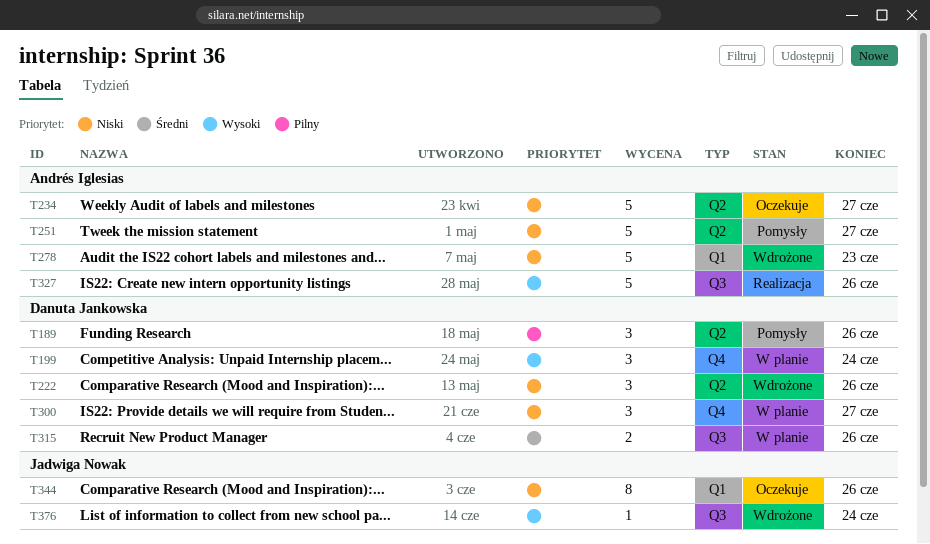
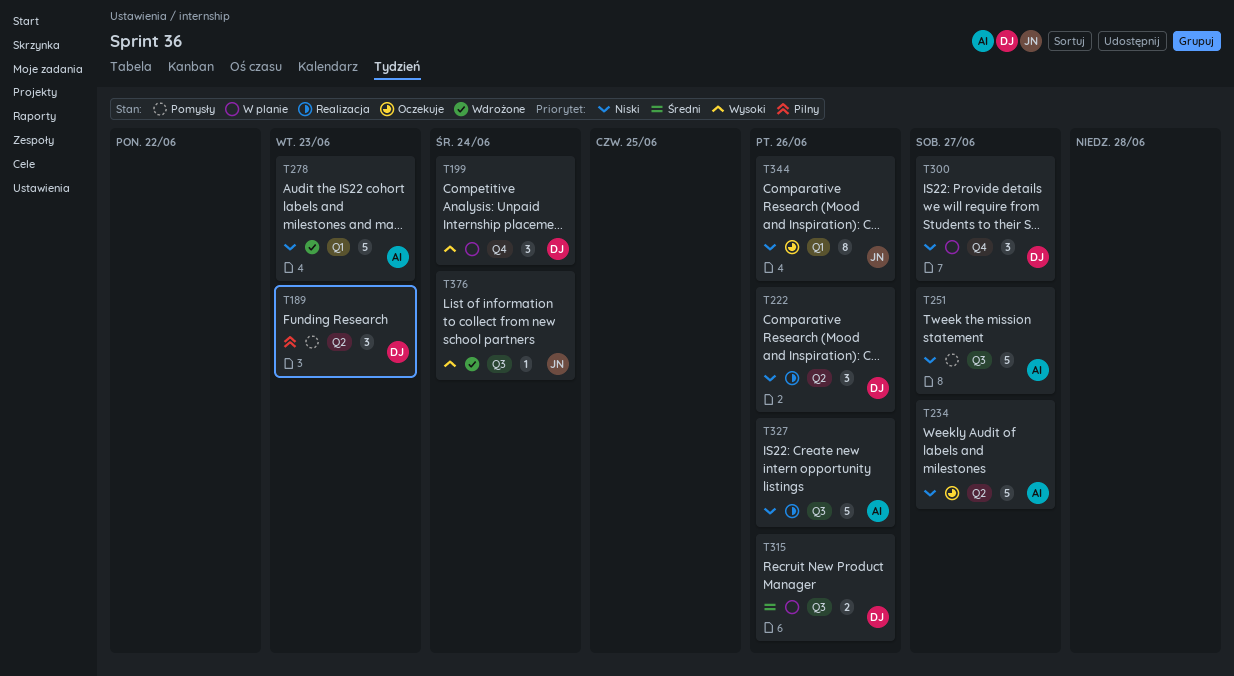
T189, due: Jun 26 -> Jun 23
T222, status: Wdrożone -> Realizacja
T251, label: Q2 -> Q3
T327, priority: Wysoki -> Niski

